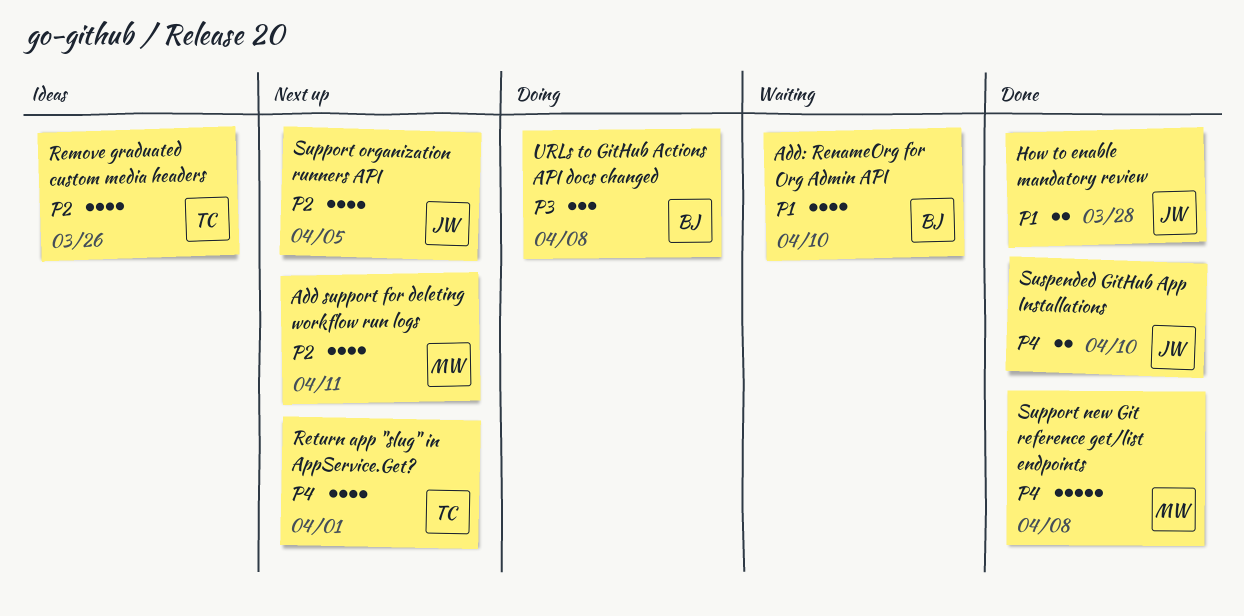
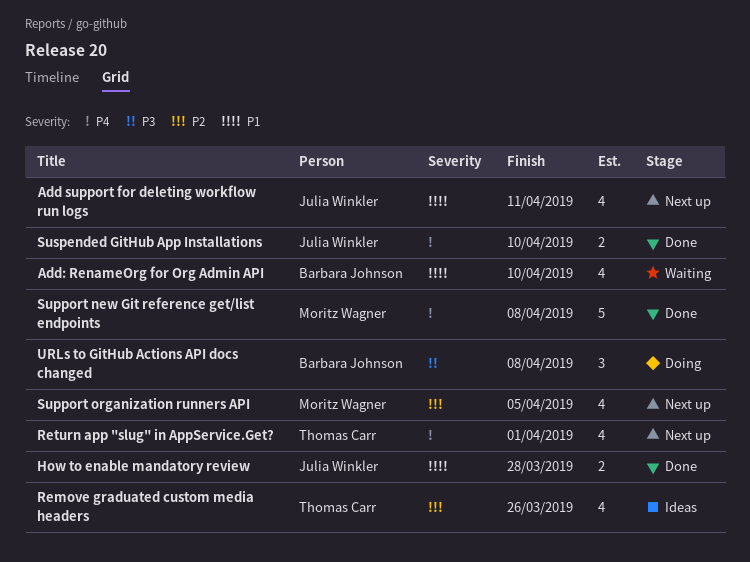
Add support for deleting workflow run logs, owner: Moritz Wagner -> Julia Winkler
Add support for deleting workflow run logs, priority: P2 -> P1
Support organization runners API, owner: Julia Winkler -> Moritz Wagner

